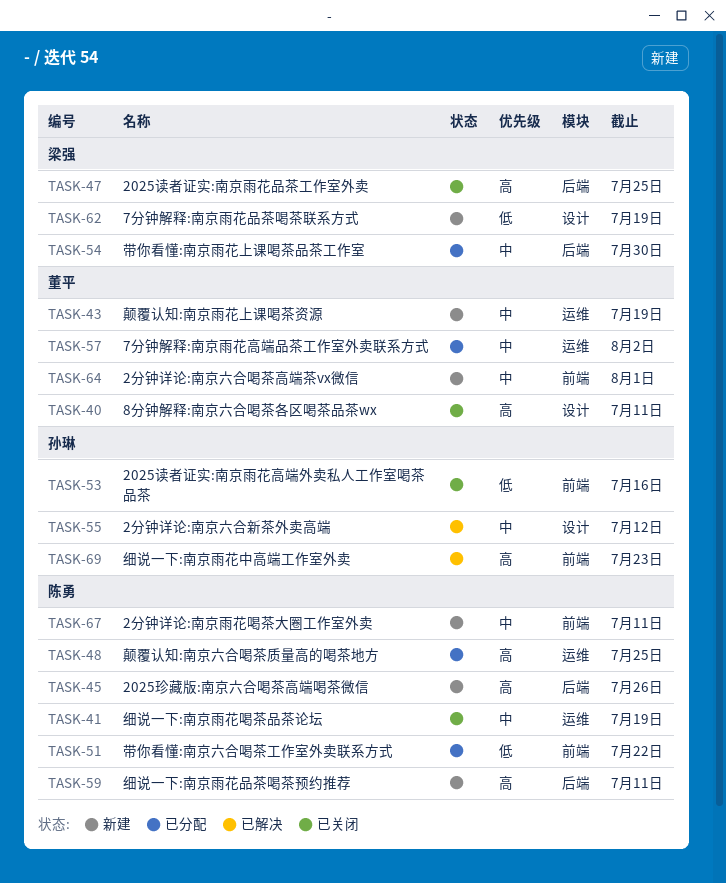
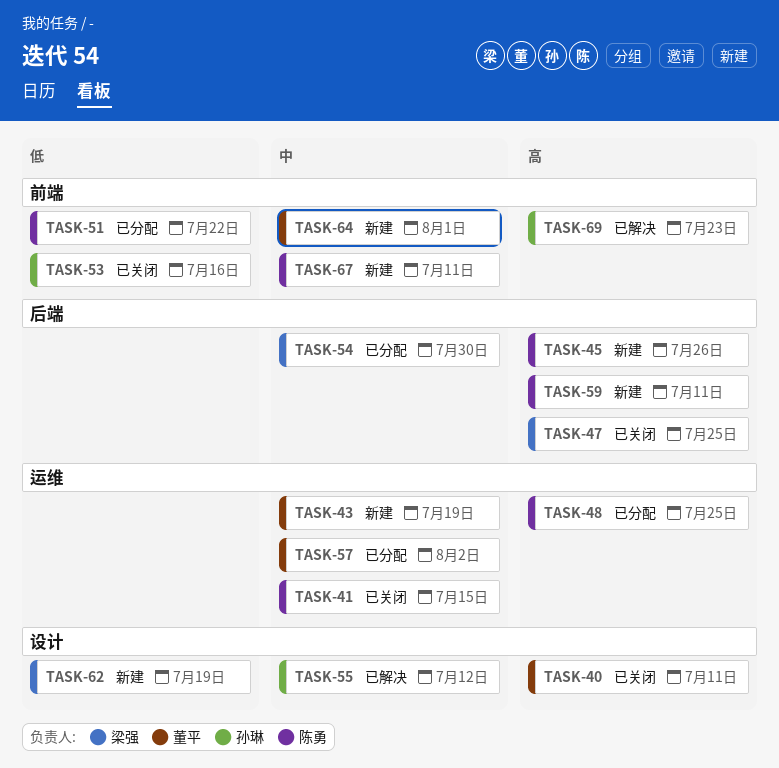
TASK-41, due: Jul 19 -> Jul 15

